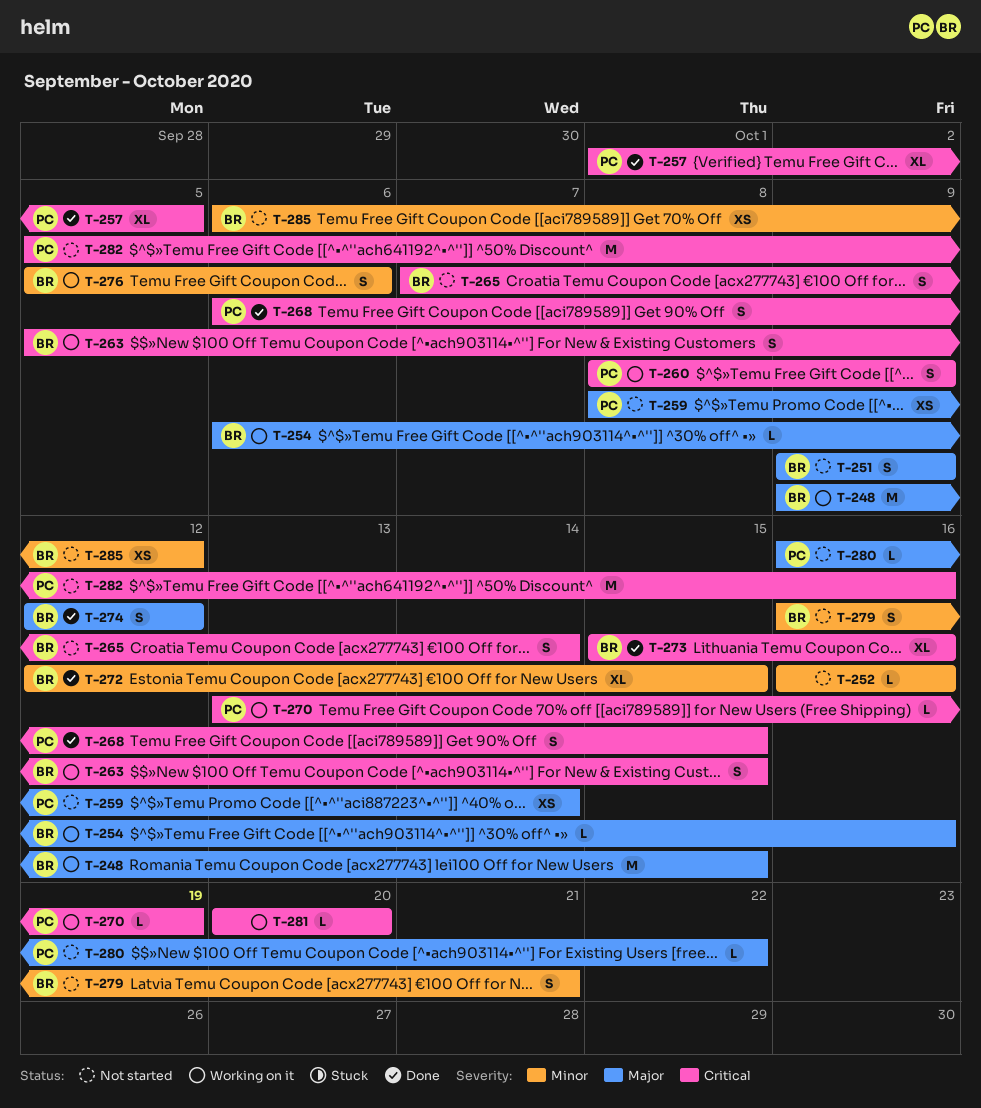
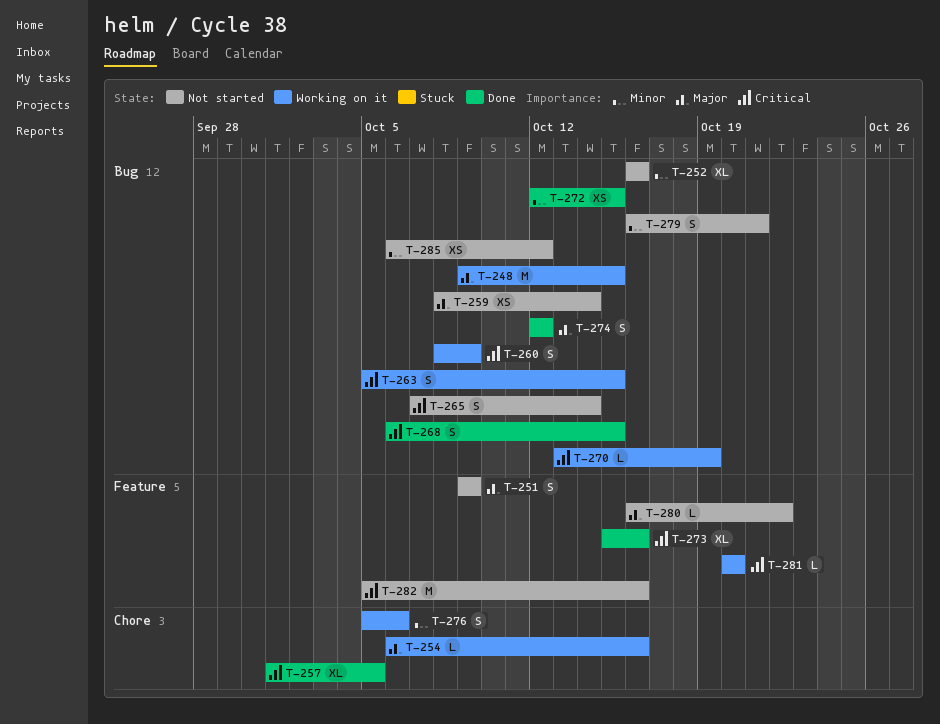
T-252, estimate: L -> XL
T-272, estimate: XL -> XS

